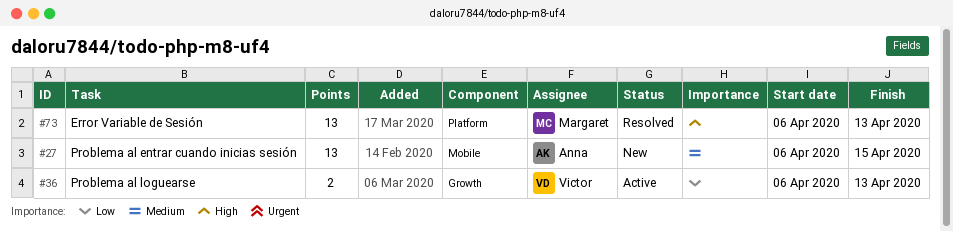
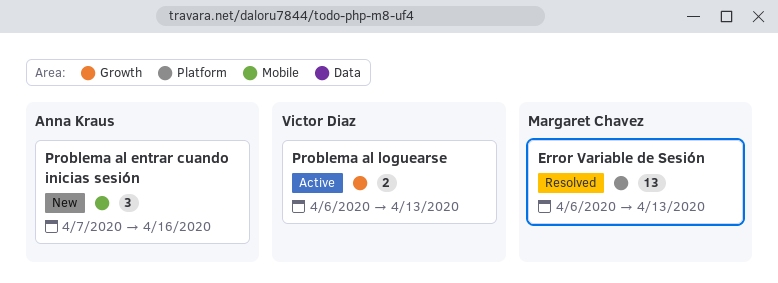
Problema al entrar cuando inicias sesión, estimate: 13 -> 3
Problema al entrar cuando inicias sesión, start: Apr 6 -> Apr 7
Problema al entrar cuando inicias sesión, due: Apr 15 -> Apr 16

